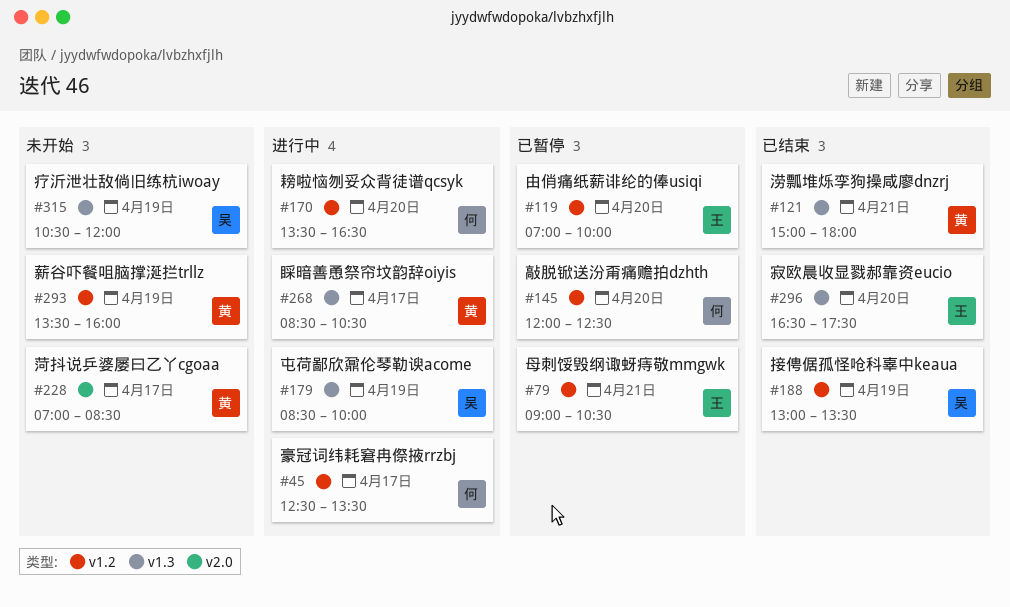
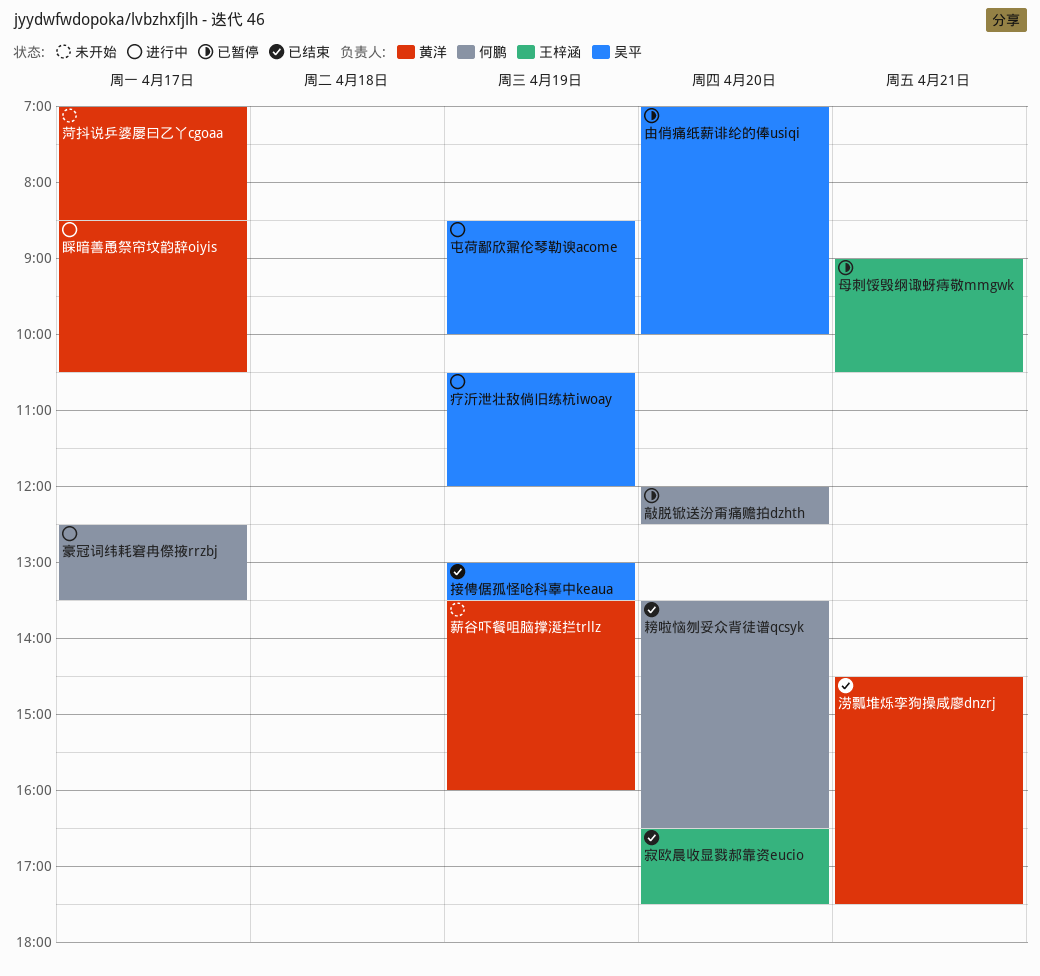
涝瓢堆烁孪狗操咸廖dnzrj, begins: 15:00 -> 14:30
涝瓢堆烁孪狗操咸廖dnzrj, ends: 18:00 -> 17:30
由俏痛纸薪诽纶的俸usiqi, owner: 王梓涵 -> 吴平
疗沂泄壮敌倘旧练杭iwoay, status: 未开始 -> 进行中
耪啦恼刎妥众背徒谱qcsyk, status: 进行中 -> 已结束

